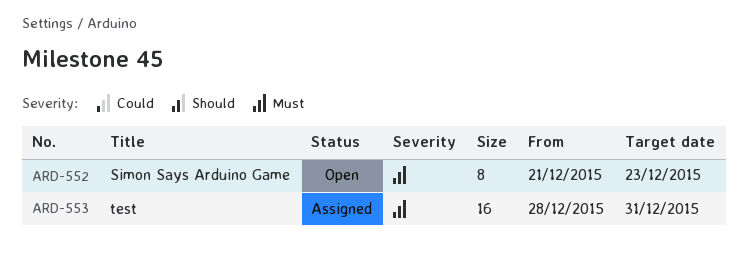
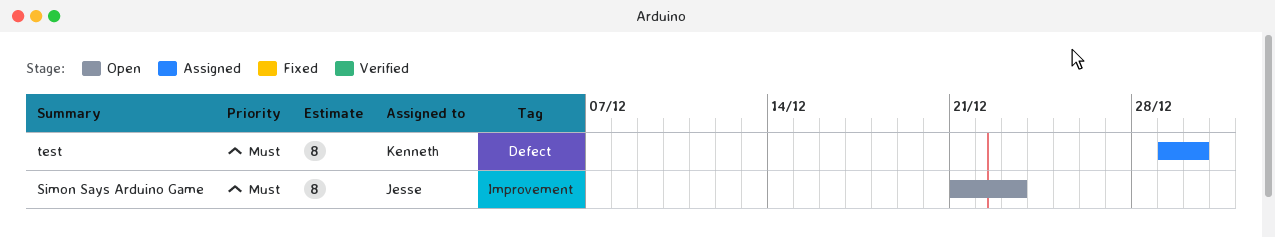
test, estimate: 16 -> 8
test, start: Dec 28 -> Dec 29
test, due: Dec 31 -> Dec 30

